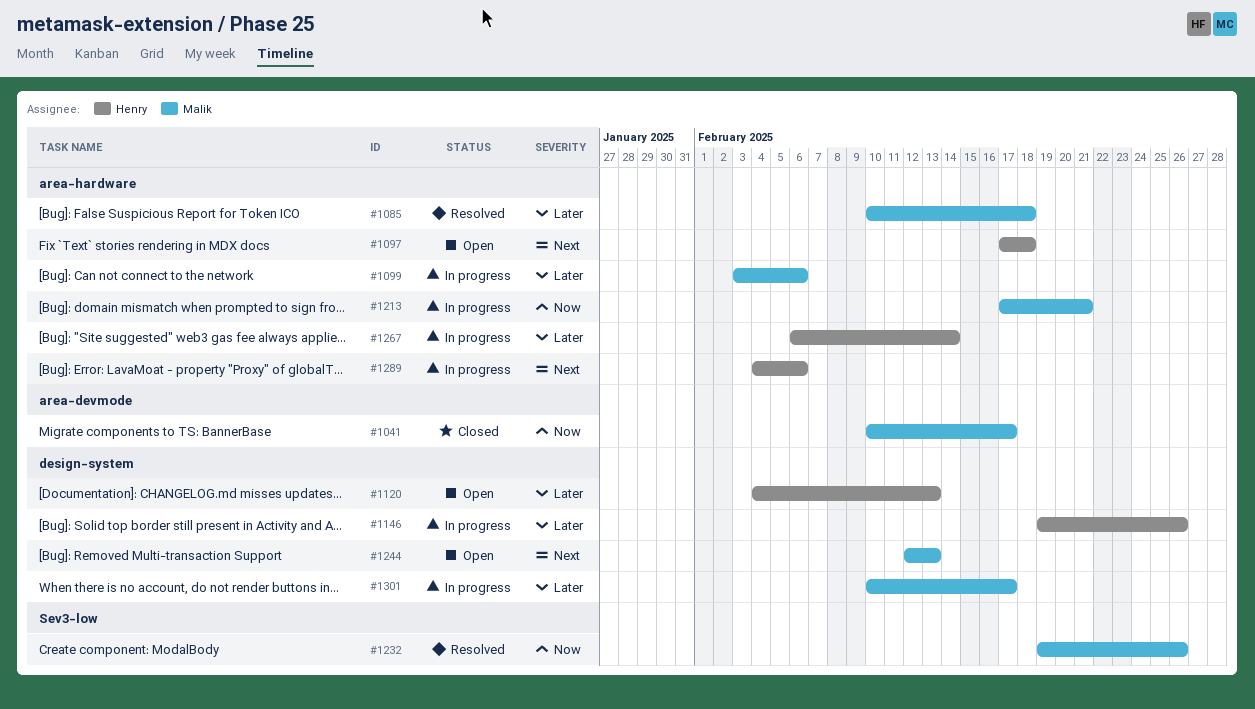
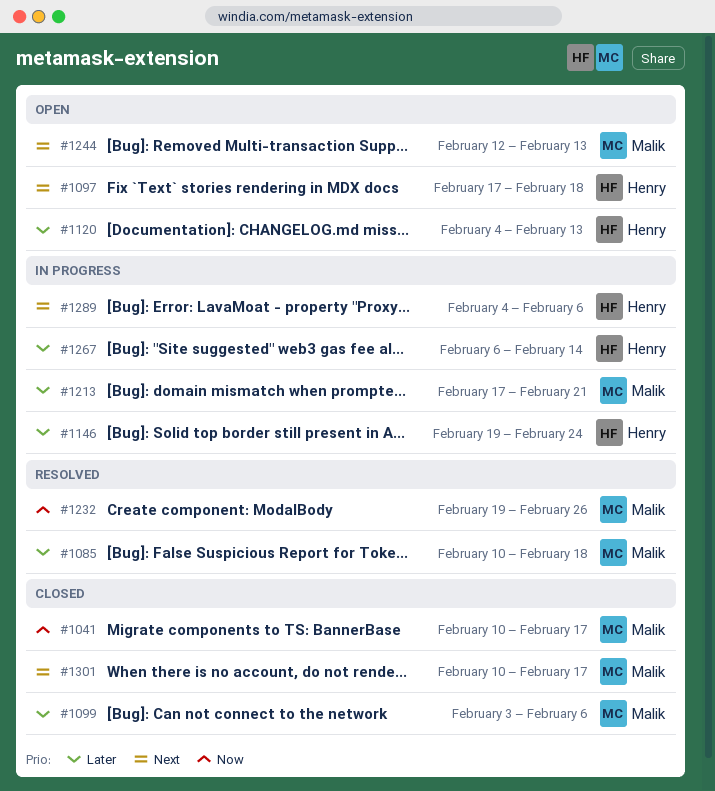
#1099, status: In progress -> Closed
#1146, due: Feb 26 -> Feb 24
#1213, priority: Now -> Later
#1301, status: In progress -> Closed
#1301, priority: Later -> Next

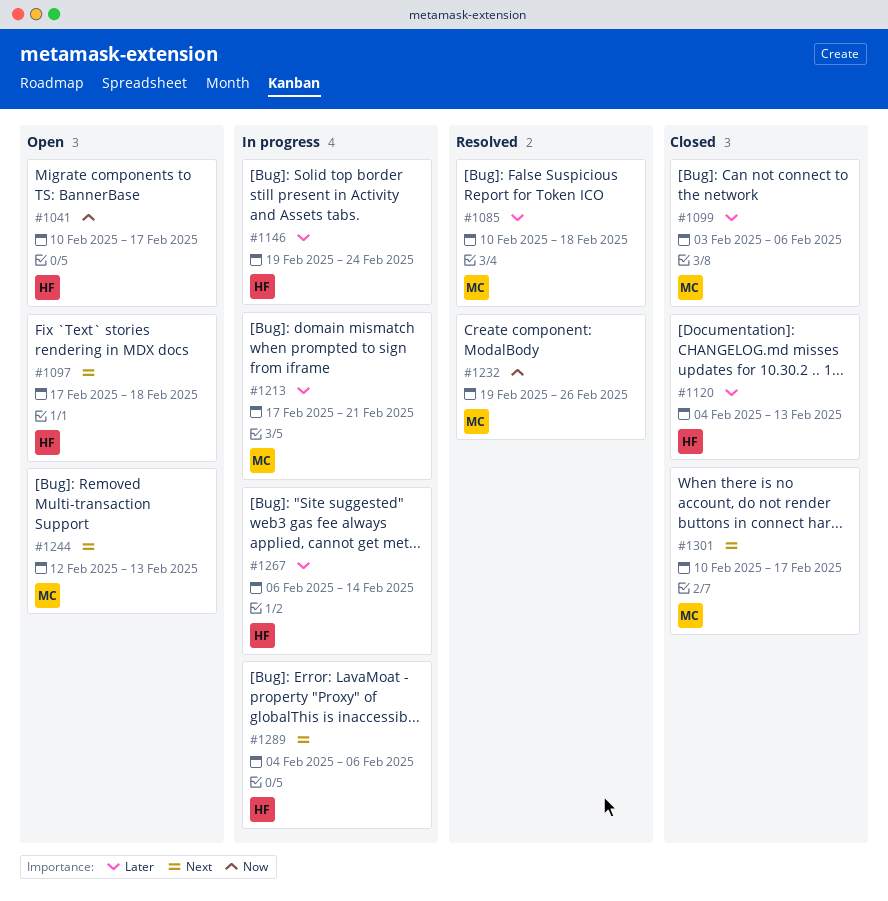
#1041, status: Closed -> Open
#1041, owner: Malik -> Henry
#1120, status: Open -> Closed

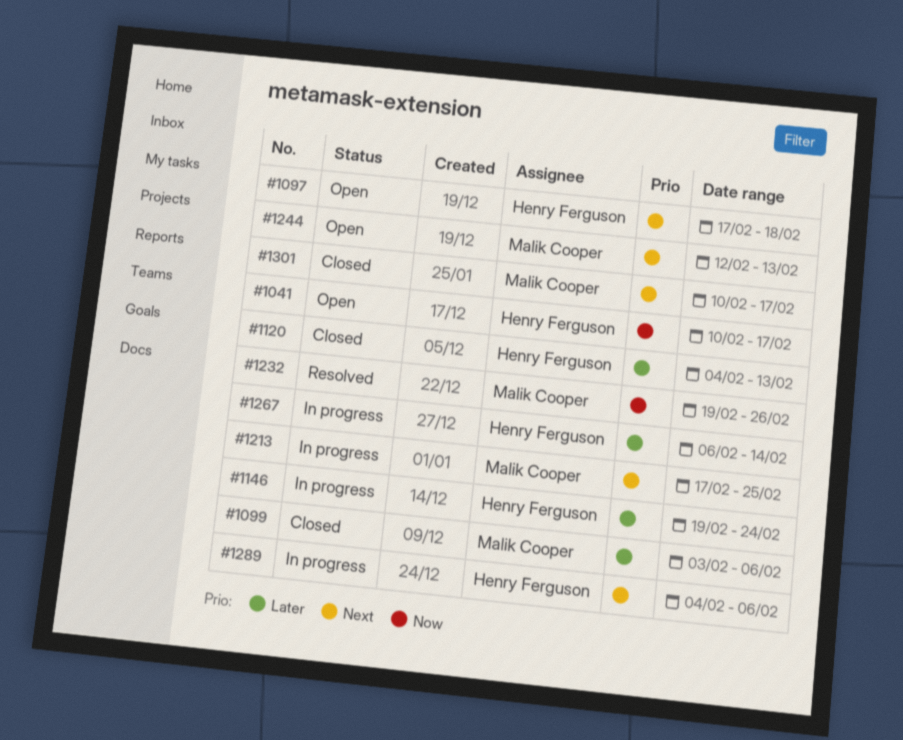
#1085: present -> none
#1213, priority: Later -> Next
#1213, due: Feb 21 -> Feb 25

